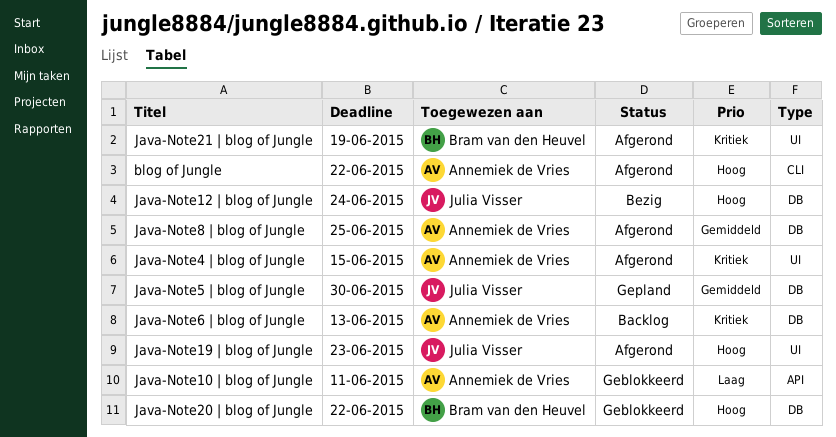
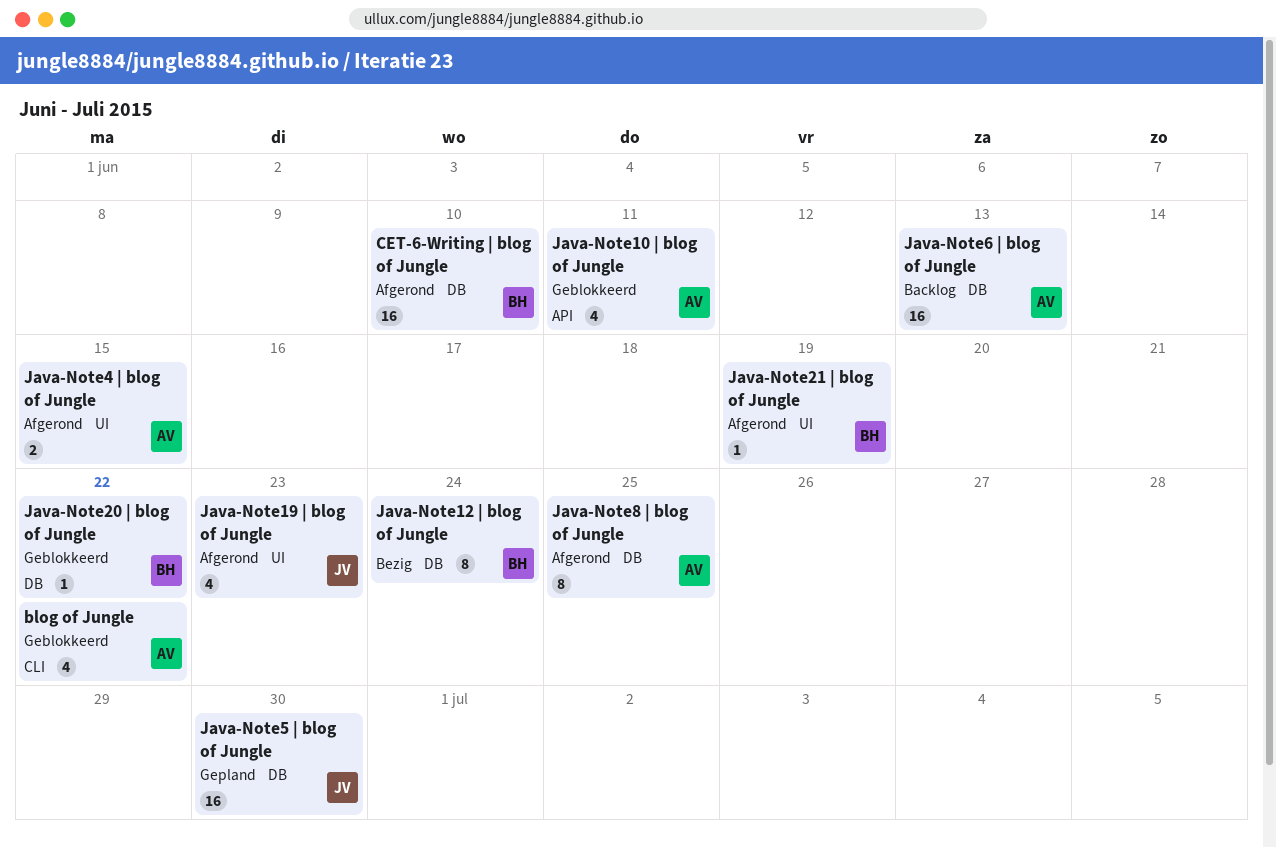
blog of Jungle, status: Afgerond -> Geblokkeerd
CET-6-Writing | blog of Jungle: none -> present
Java-Note12 | blog of Jungle, owner: Julia Visser -> Bram van den Heuvel

